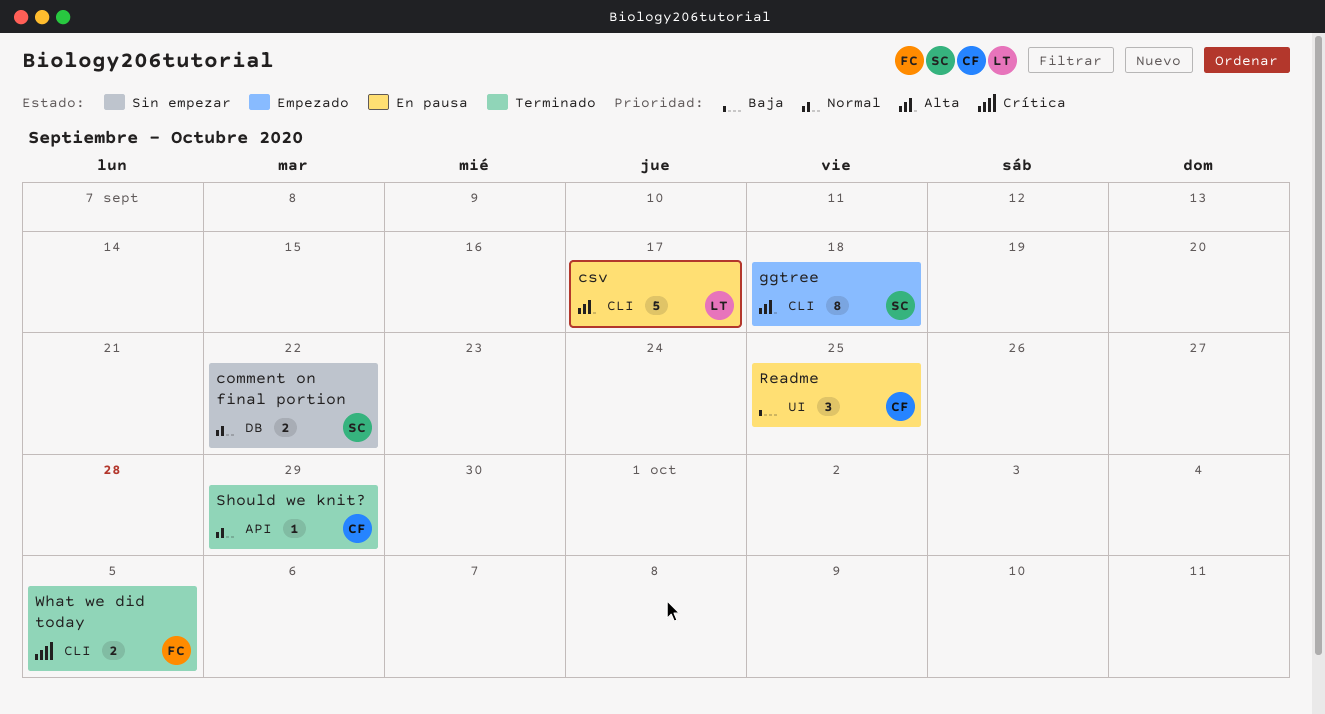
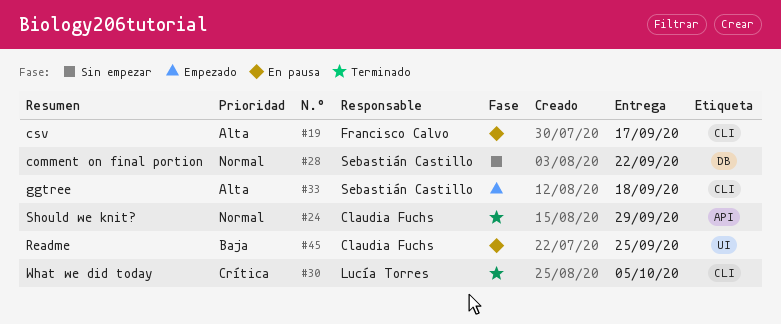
csv, owner: Lucía Torres -> Francisco Calvo
What we did today, owner: Francisco Calvo -> Lucía Torres

